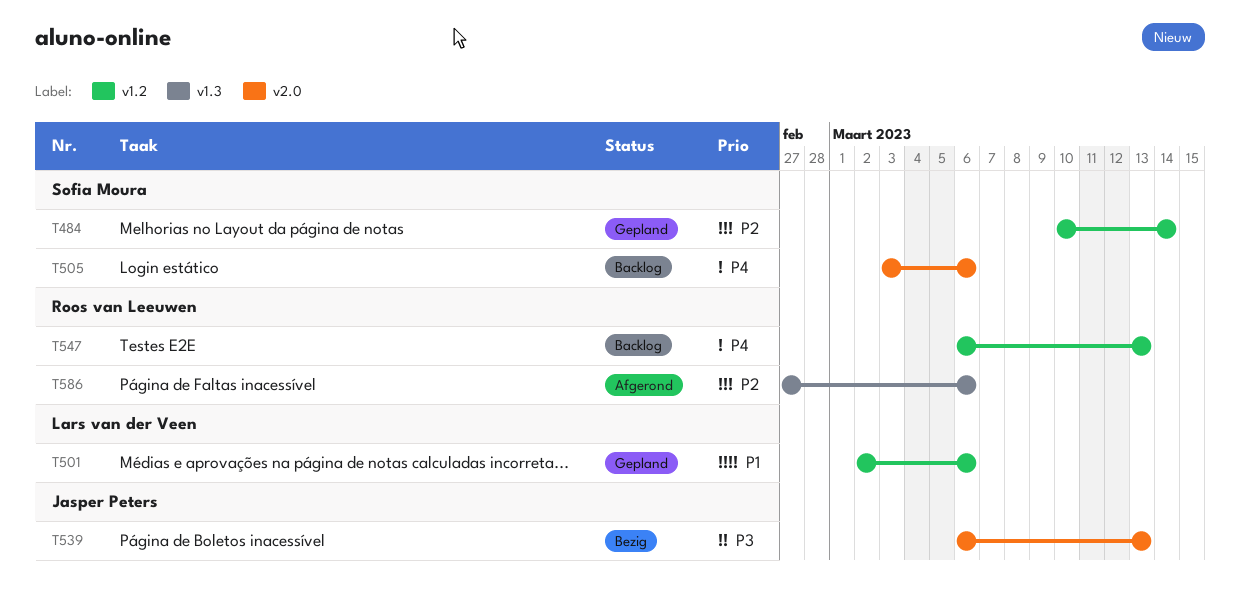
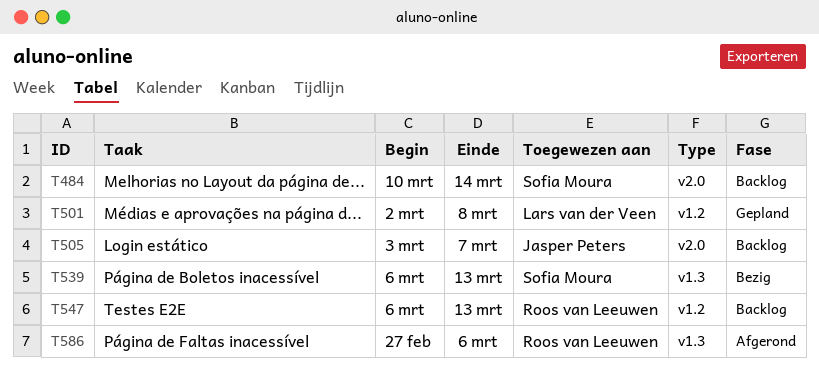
T484, status: Gepland -> Backlog
T484, label: v1.2 -> v2.0
T501, due: Mar 6 -> Mar 8
T505, owner: Sofia Moura -> Jasper Peters
T505, due: Mar 6 -> Mar 7
T539, owner: Jasper Peters -> Sofia Moura
T539, label: v2.0 -> v1.3

